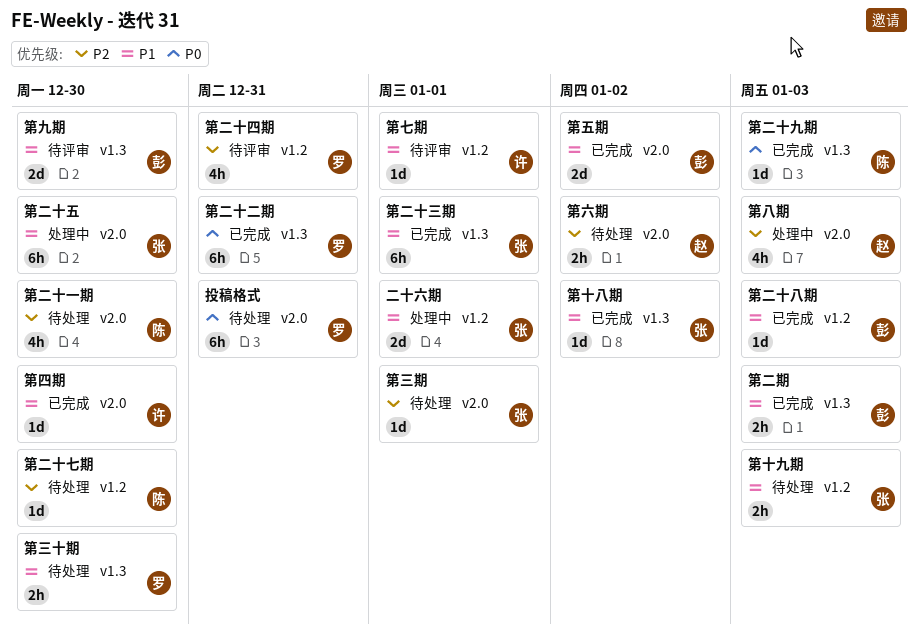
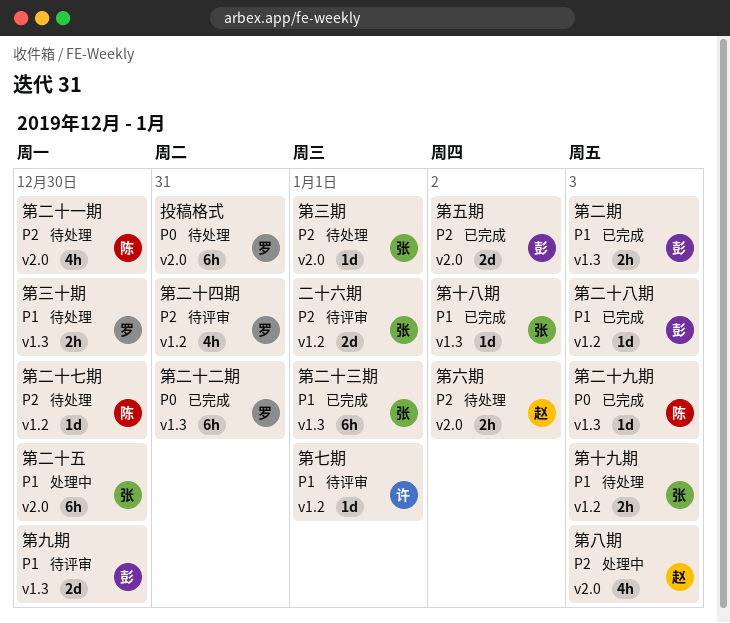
二十六期, status: 处理中 -> 待评审
二十六期, priority: P1 -> P2
第五期, priority: P1 -> P2
第四期: present -> none

